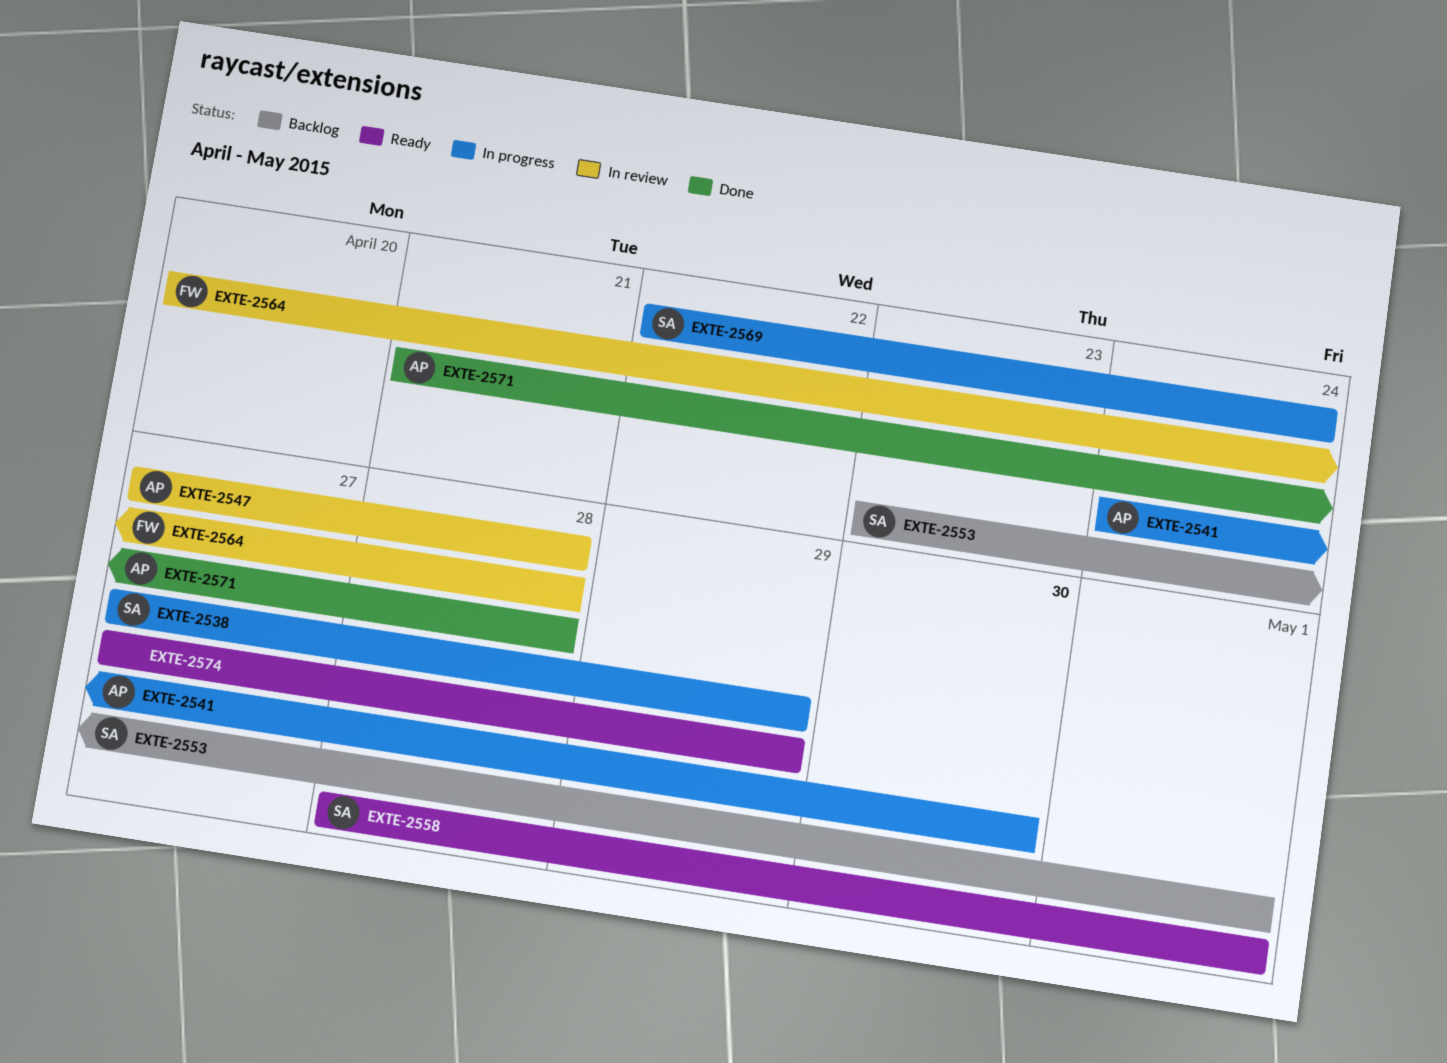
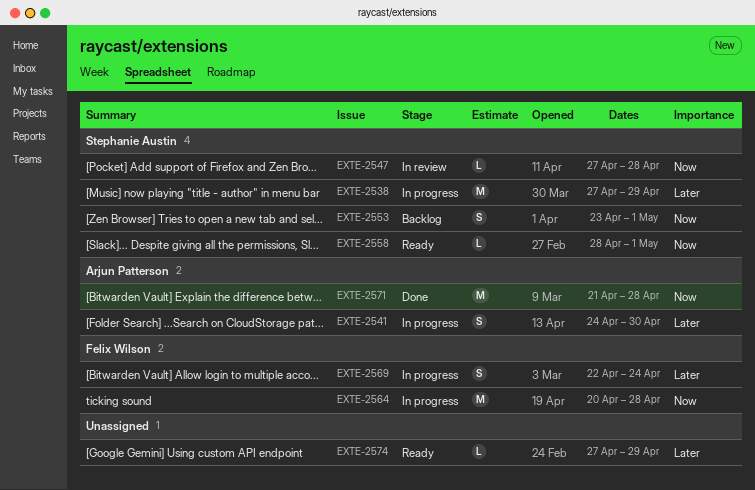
EXTE-2547, owner: Arjun Patterson -> Stephanie Austin
EXTE-2564, status: In review -> In progress
EXTE-2569, owner: Stephanie Austin -> Felix Wilson

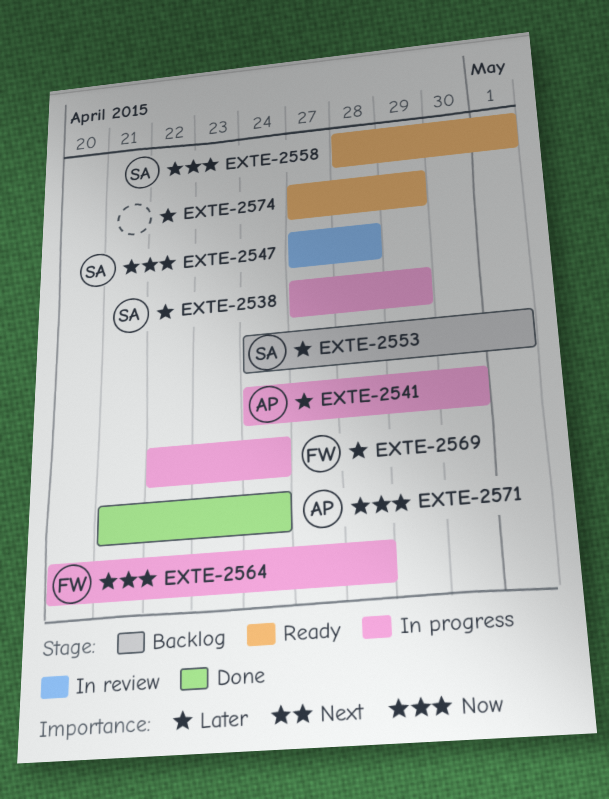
EXTE-2553, priority: Now -> Later
EXTE-2553, start: Apr 23 -> Apr 24
EXTE-2571, due: Apr 28 -> Apr 24

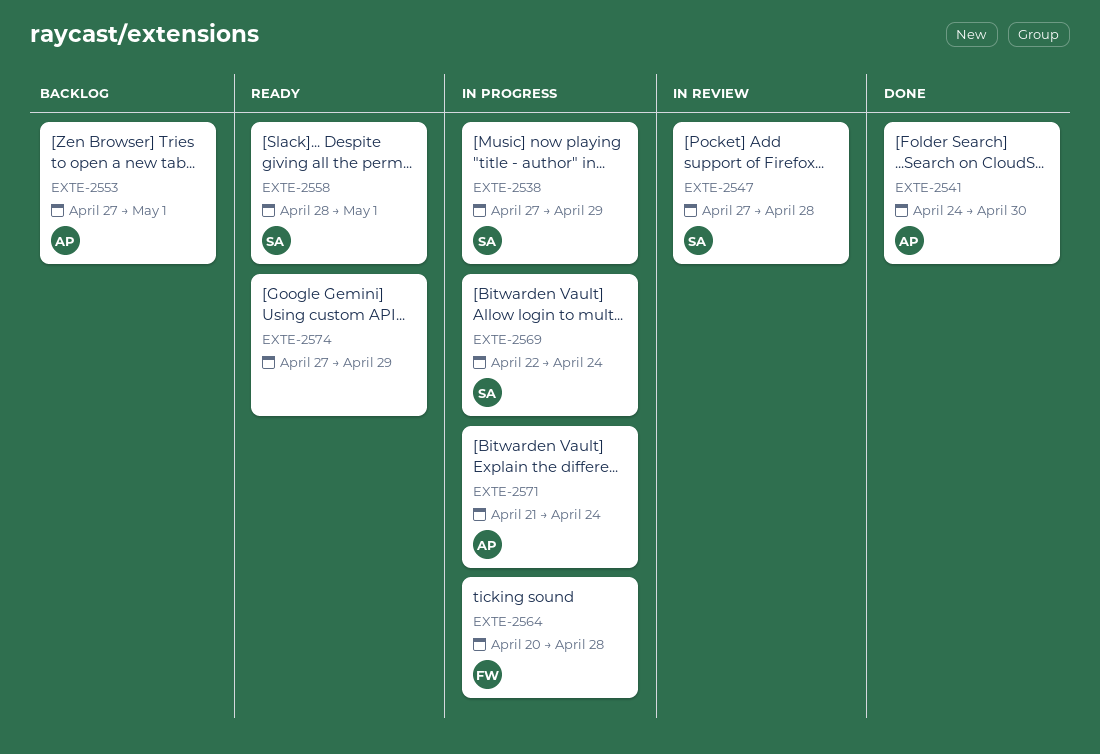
EXTE-2541, status: In progress -> Done
EXTE-2553, owner: SA -> AP
EXTE-2553, start: Apr 24 -> Apr 27
EXTE-2569, owner: FW -> SA
EXTE-2571, status: Done -> In progress

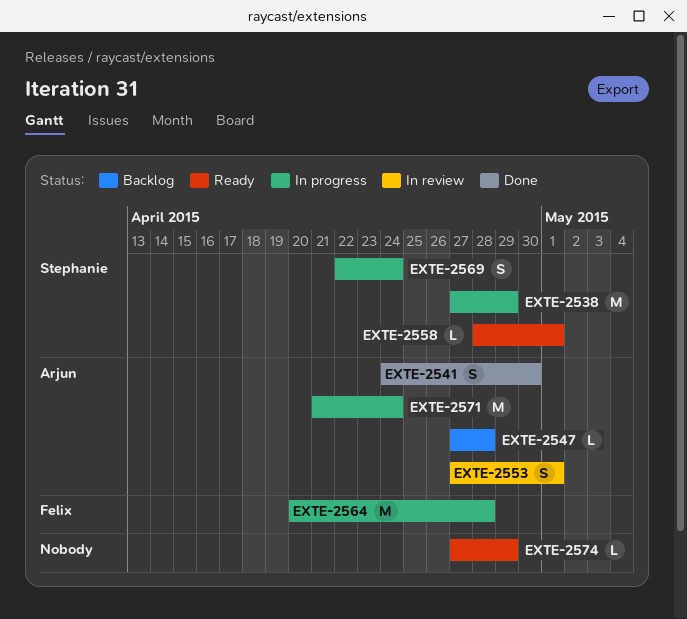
EXTE-2547, status: In review -> Backlog
EXTE-2547, owner: Stephanie -> Arjun
EXTE-2553, status: Backlog -> In review

